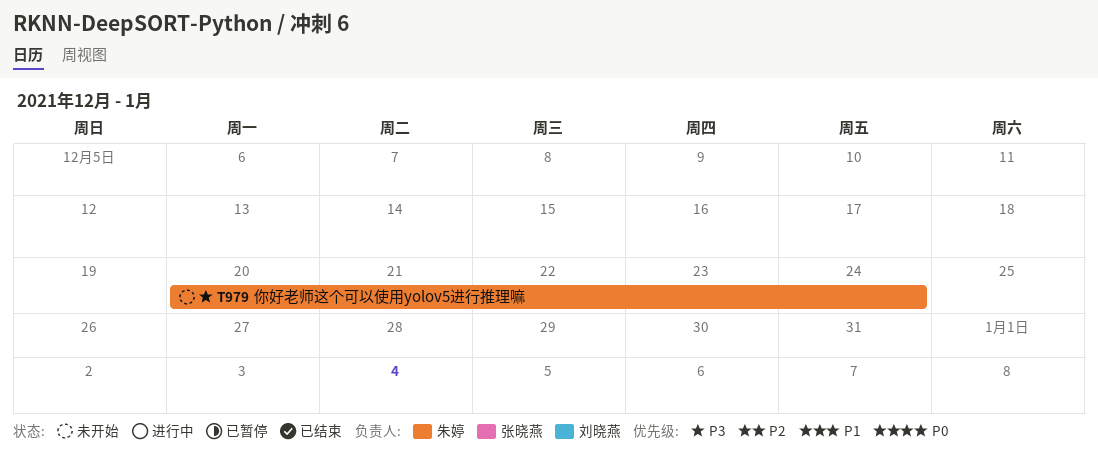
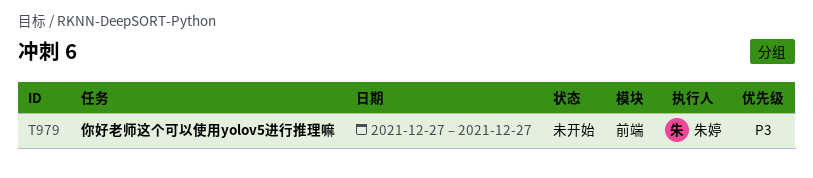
T979, start: Dec 20 -> Dec 27
T979, due: Dec 24 -> Dec 27

